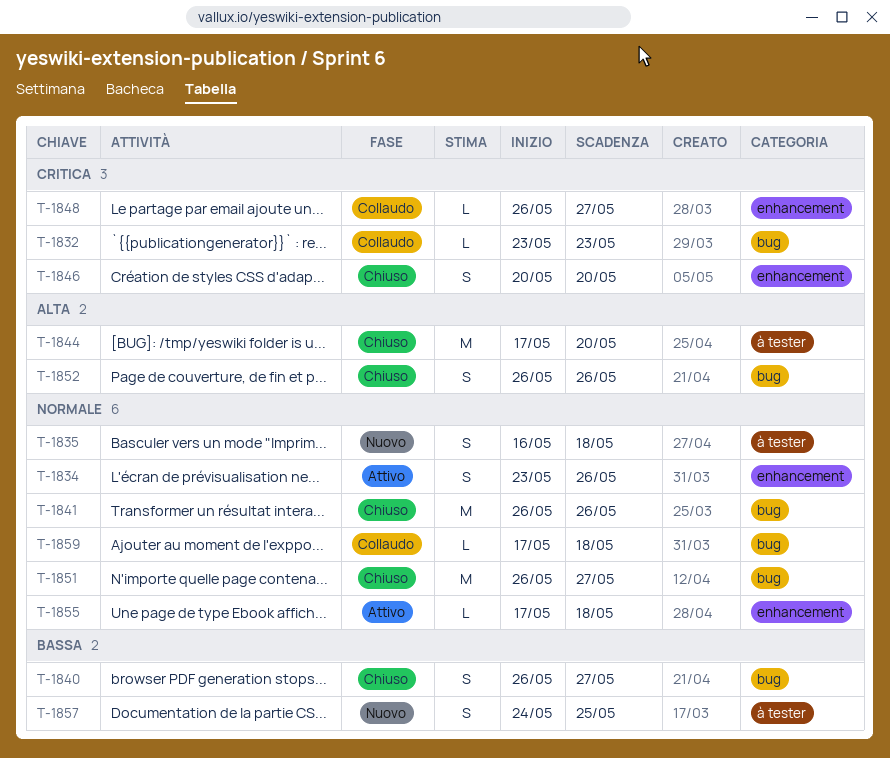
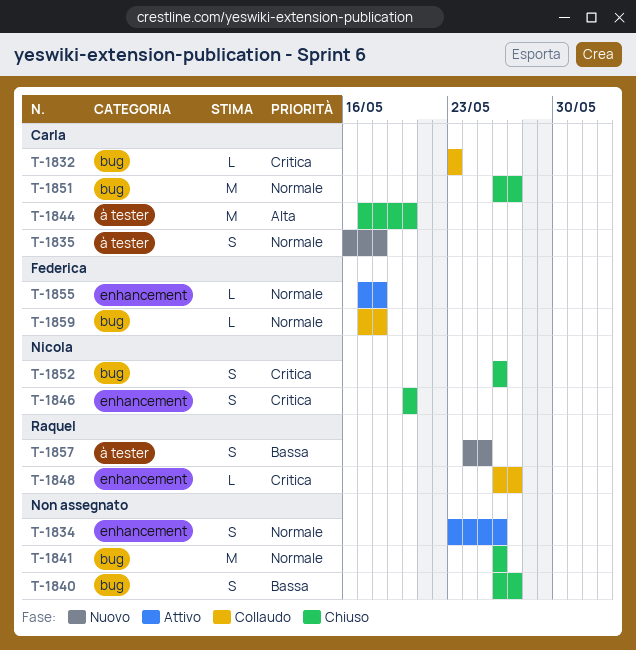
T-1852, priority: Alta -> Critica

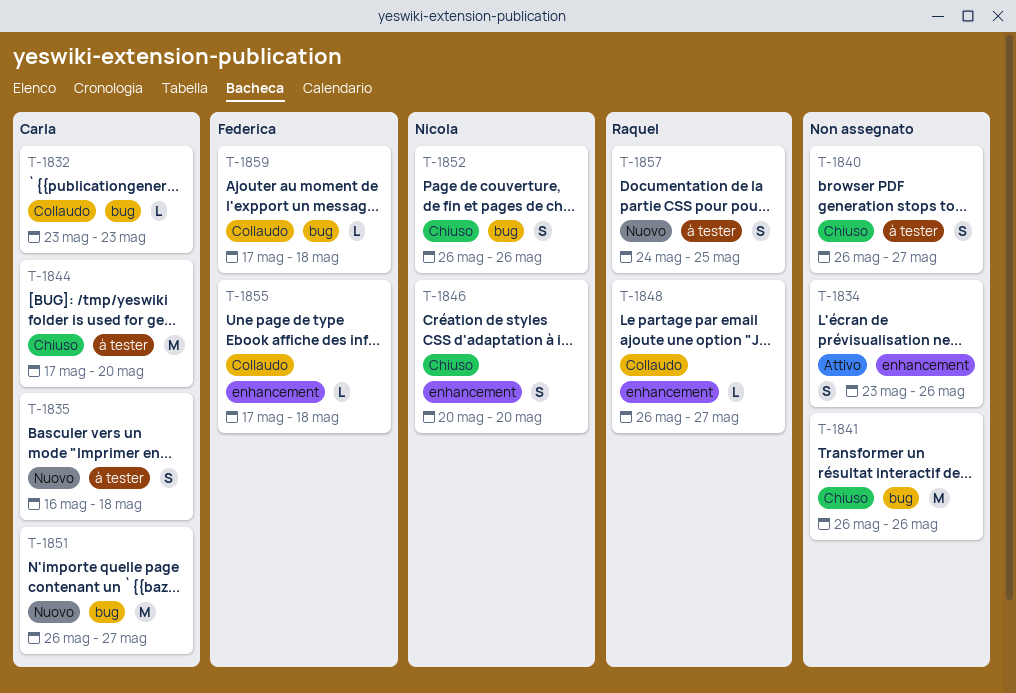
T-1840, label: bug -> à tester
T-1851, status: Chiuso -> Nuovo
T-1855, status: Attivo -> Collaudo

